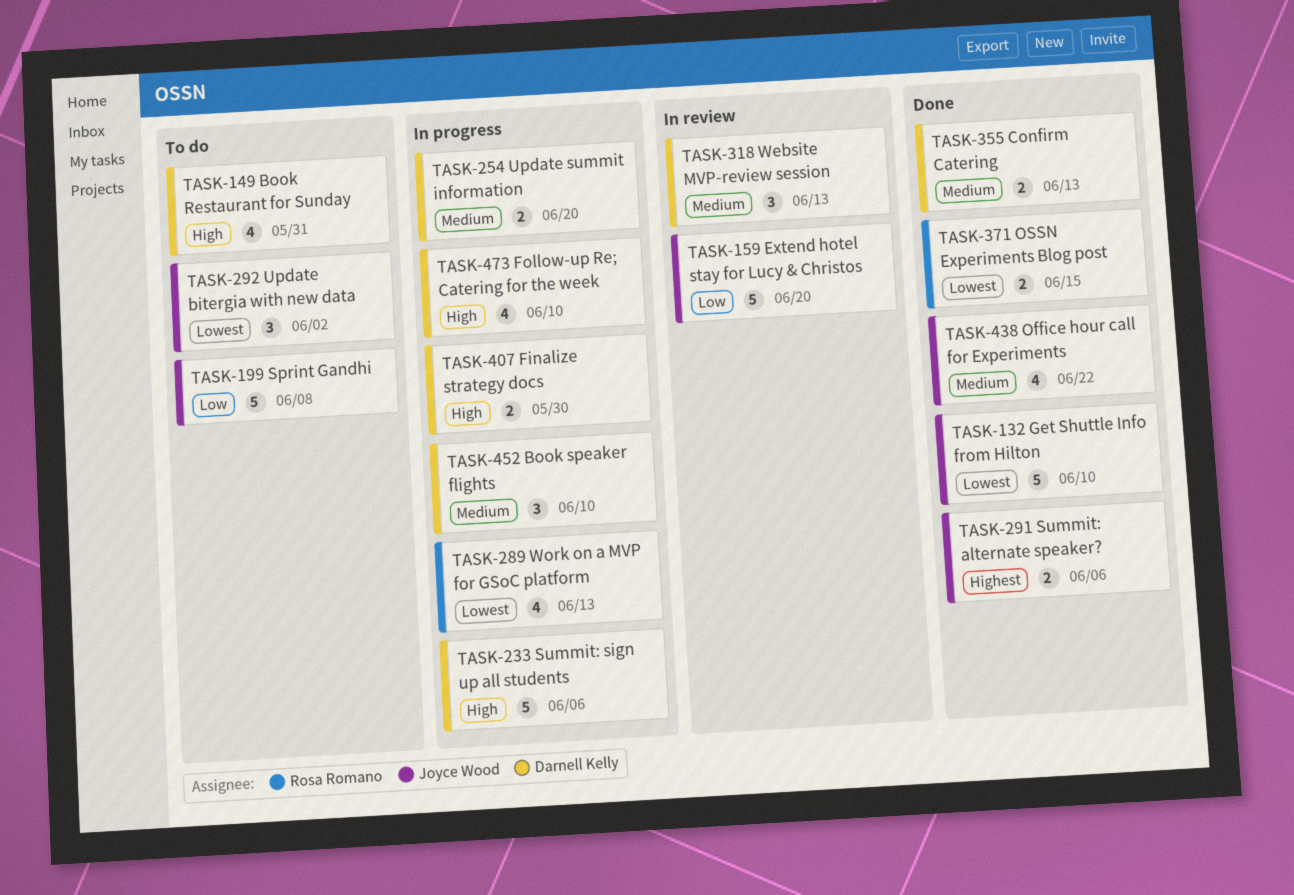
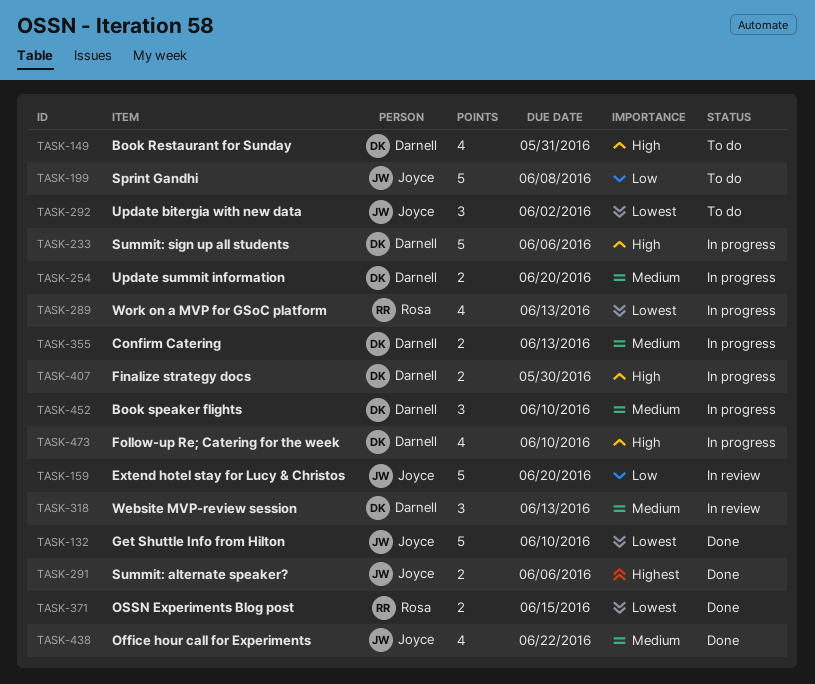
TASK-355, status: Done -> In progress

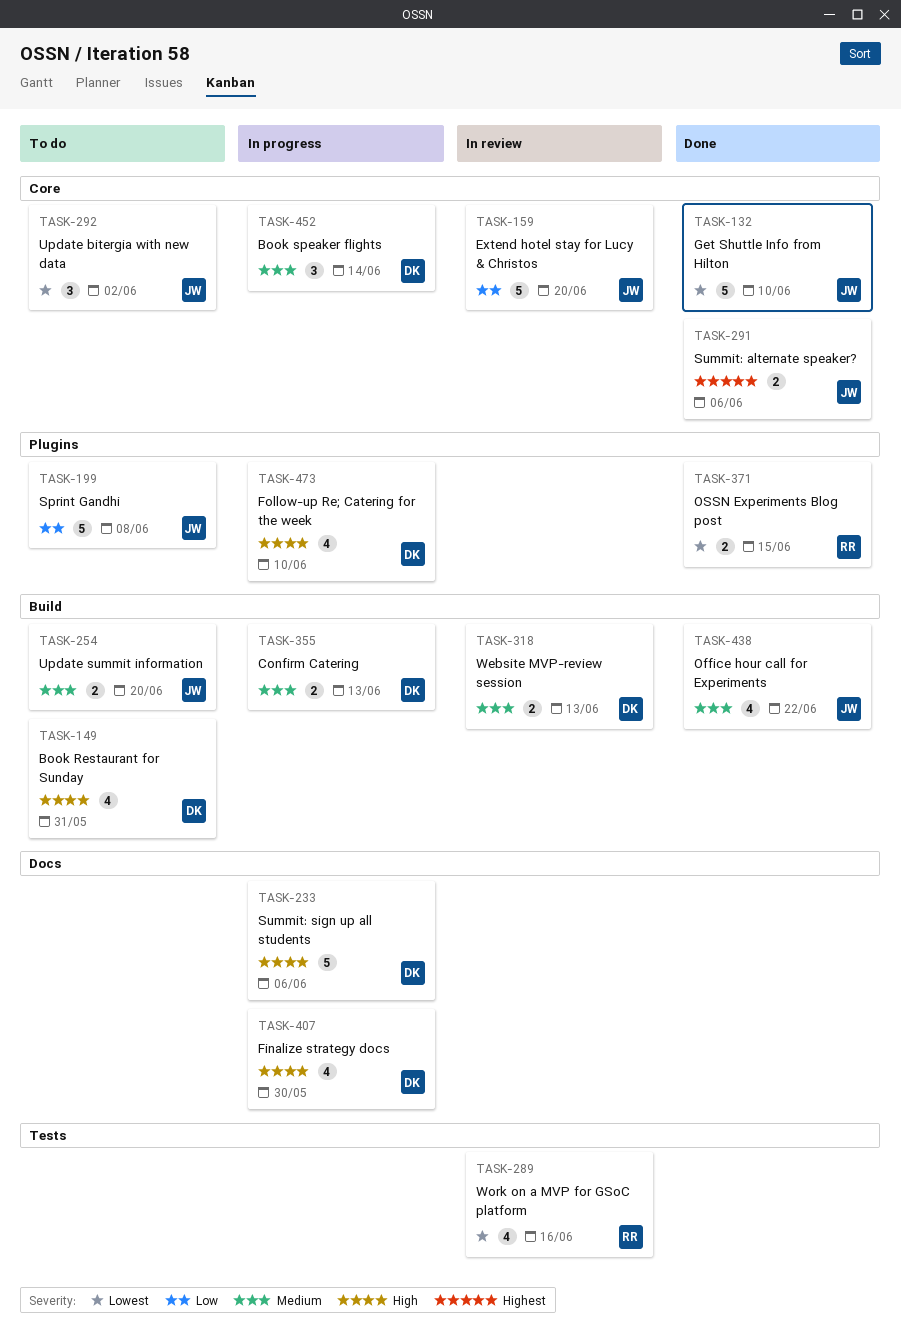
TASK-254, status: In progress -> To do
TASK-254, owner: Darnell -> Joyce
TASK-289, status: In progress -> In review
TASK-289, due: Jun 13 -> Jun 16
TASK-318, estimate: 3 -> 2
TASK-407, estimate: 2 -> 4
TASK-452, due: Jun 10 -> Jun 14

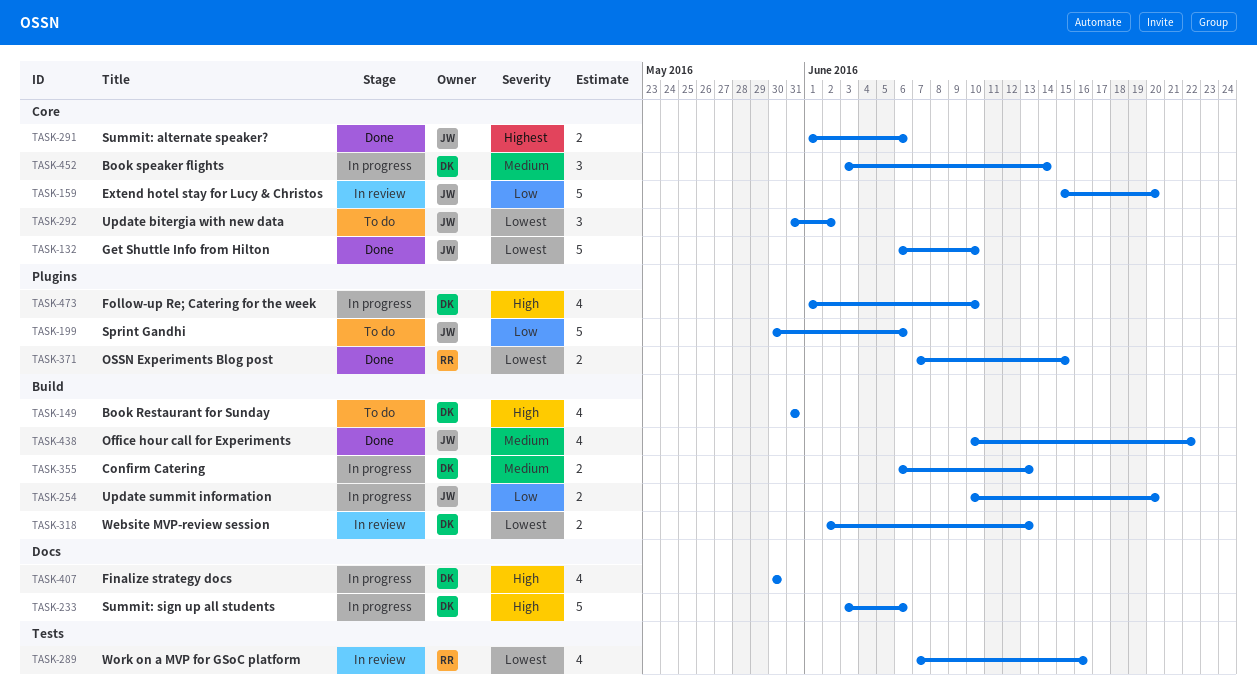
TASK-199, due: Jun 8 -> Jun 6
TASK-254, status: To do -> In progress
TASK-254, priority: Medium -> Low
TASK-318, priority: Medium -> Lowest

